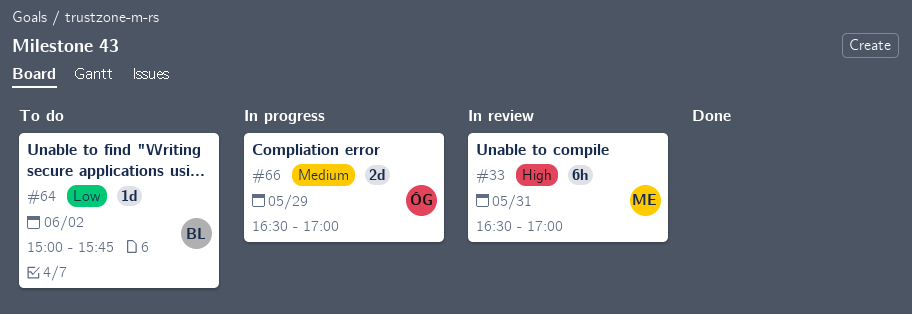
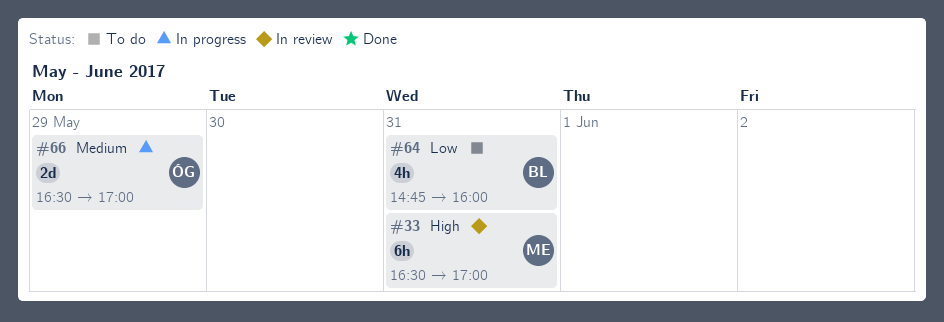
#64, estimate: 1d -> 4h
#64, day: Jun 2 -> May 31
#64, begins: 15:00 -> 14:45
#64, ends: 15:45 -> 16:00

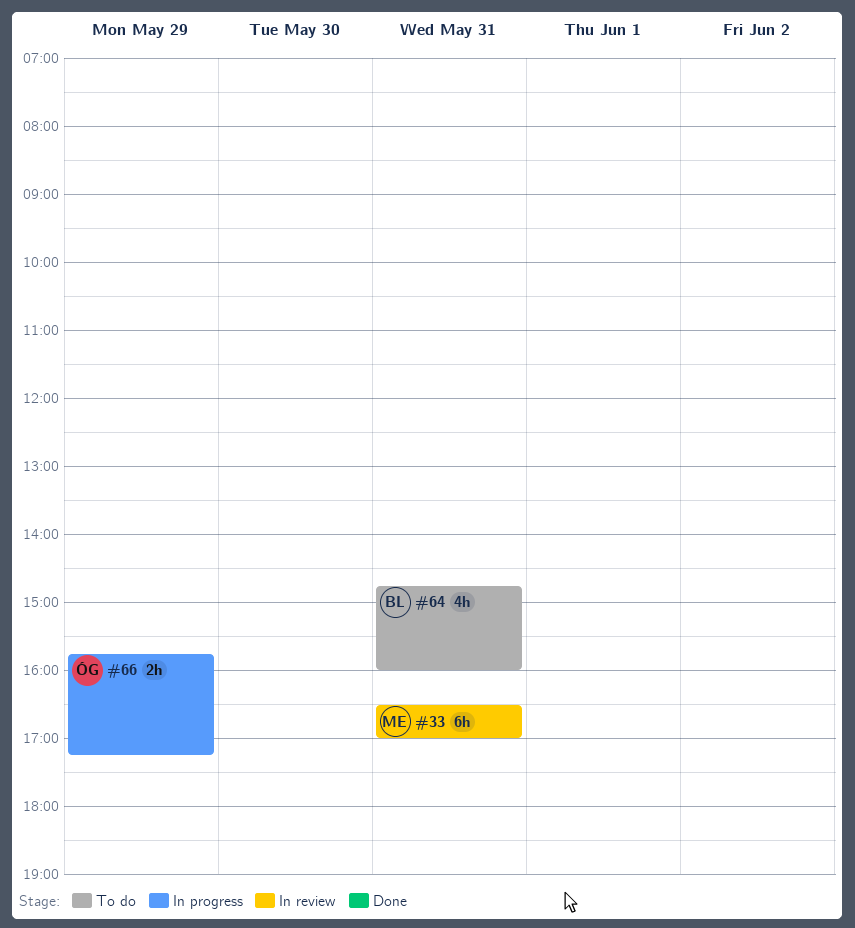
#66, estimate: 2d -> 2h
#66, begins: 16:30 -> 15:45
#66, ends: 17:00 -> 17:15

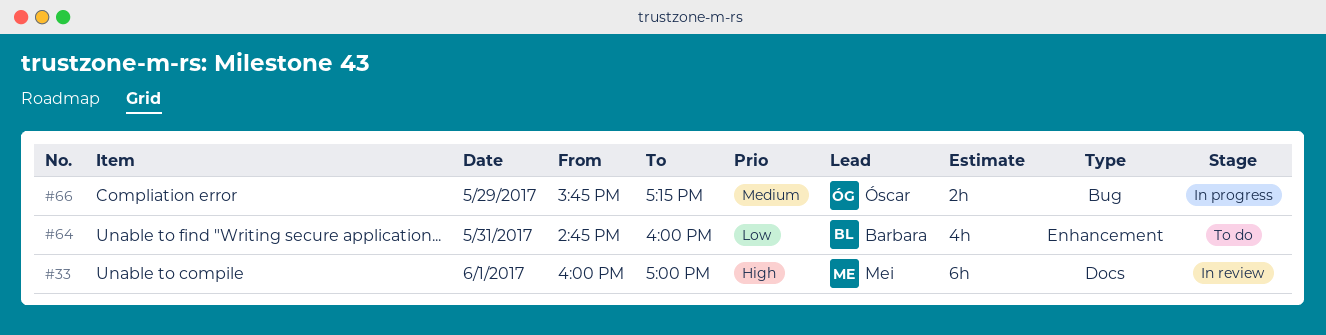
#33, day: May 31 -> Jun 1
#33, begins: 16:30 -> 16:00

